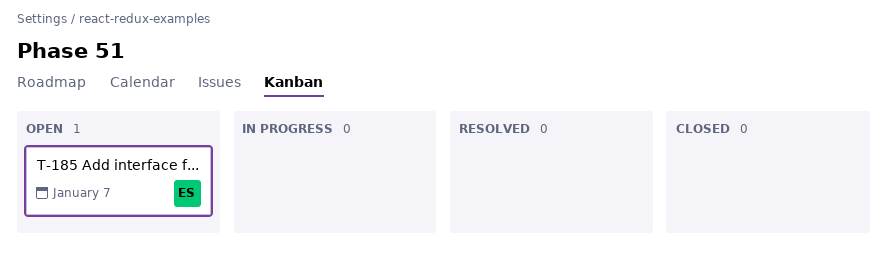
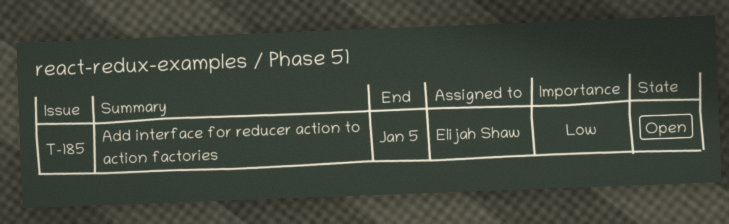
T-185, due: Jan 7 -> Jan 5

